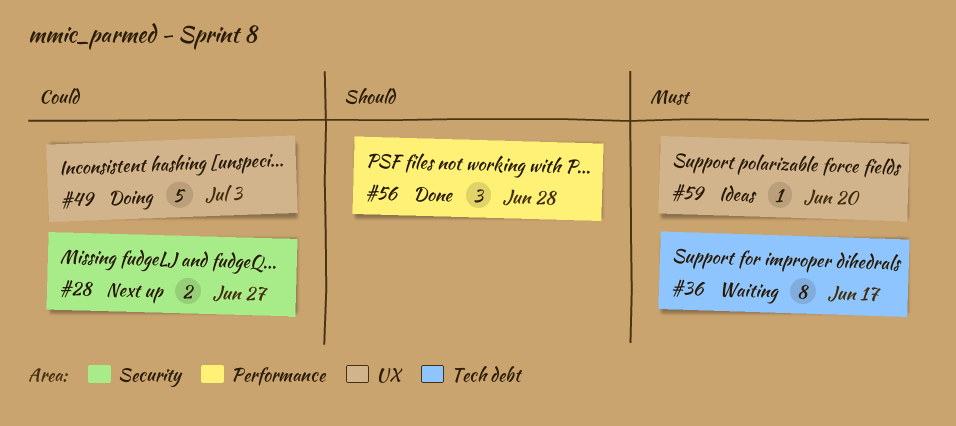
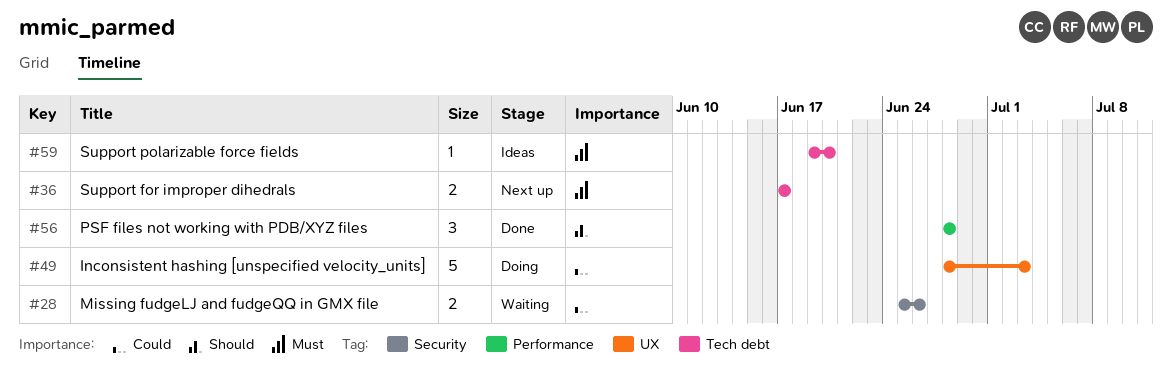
#28, status: Next up -> Waiting
#28, due: Jun 27 -> Jun 26
#36, status: Waiting -> Next up
#36, estimate: 8 -> 2
#59, label: UX -> Tech debt

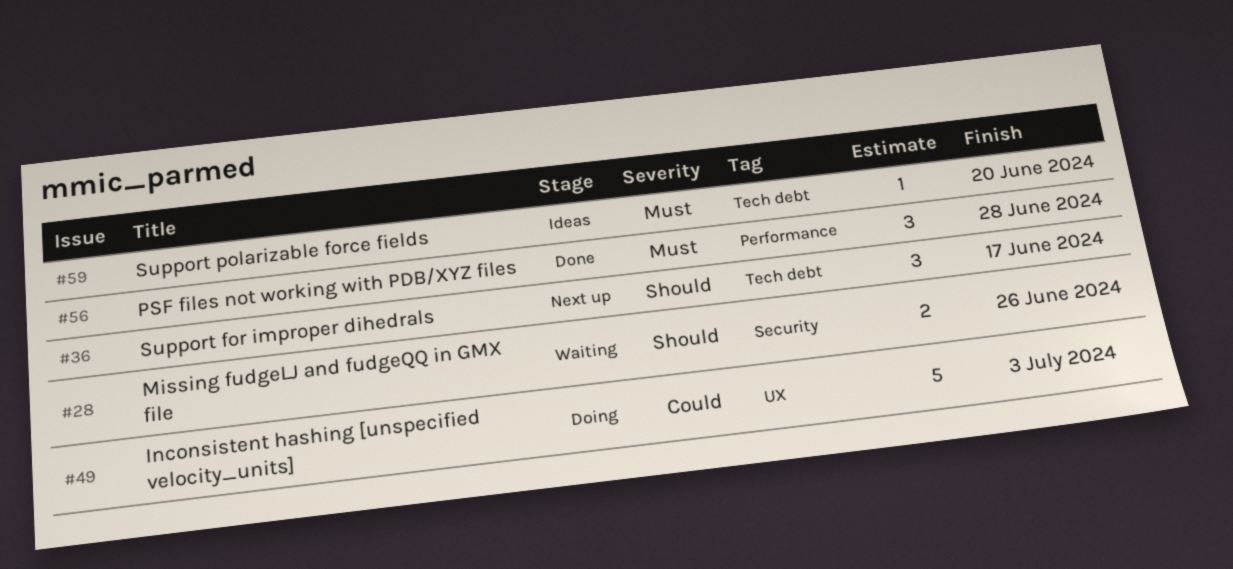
#28, priority: Could -> Should
#36, priority: Must -> Should
#36, estimate: 2 -> 3
#56, priority: Should -> Must

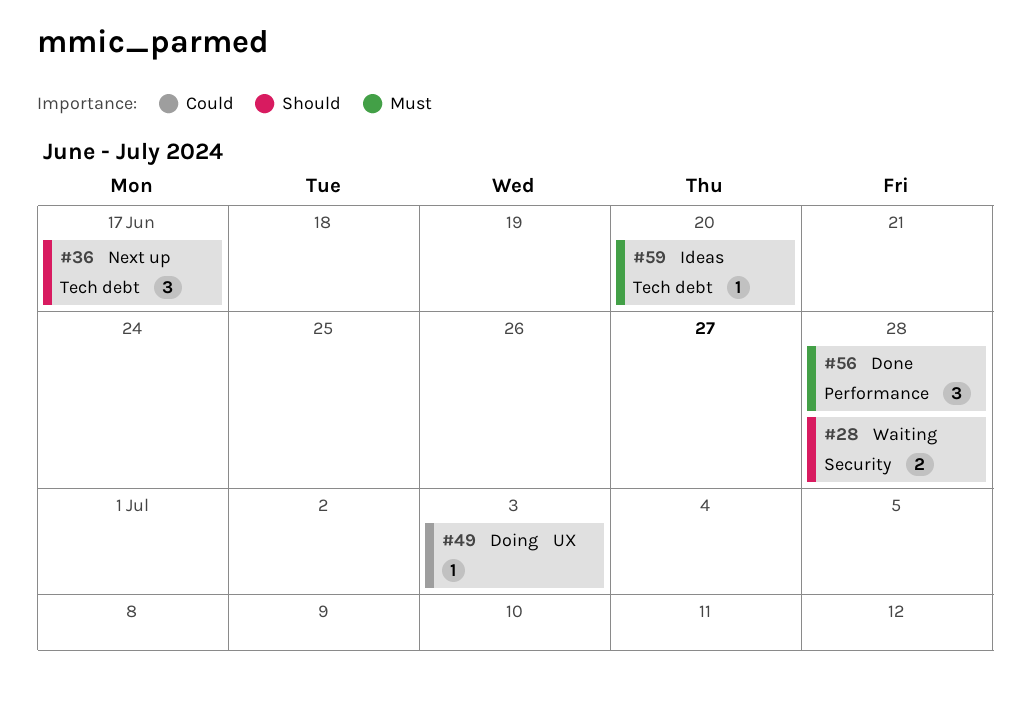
#28, due: Jun 26 -> Jun 28
#49, estimate: 5 -> 1

